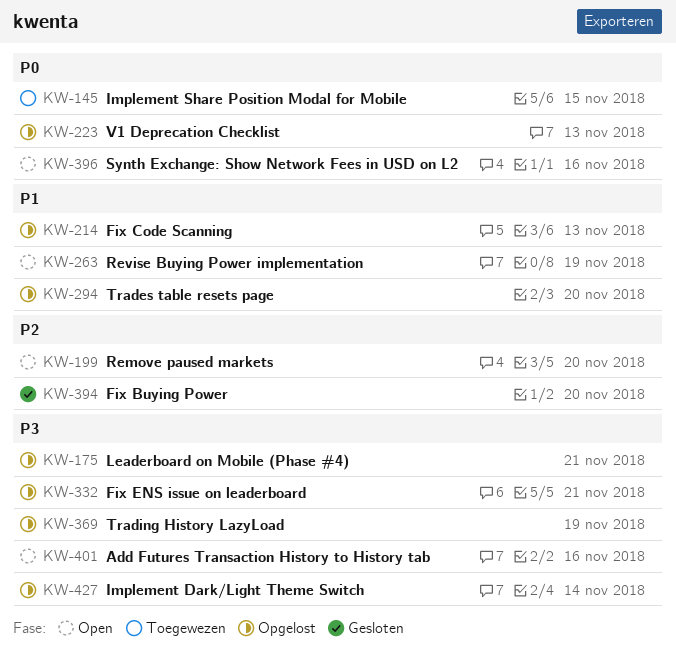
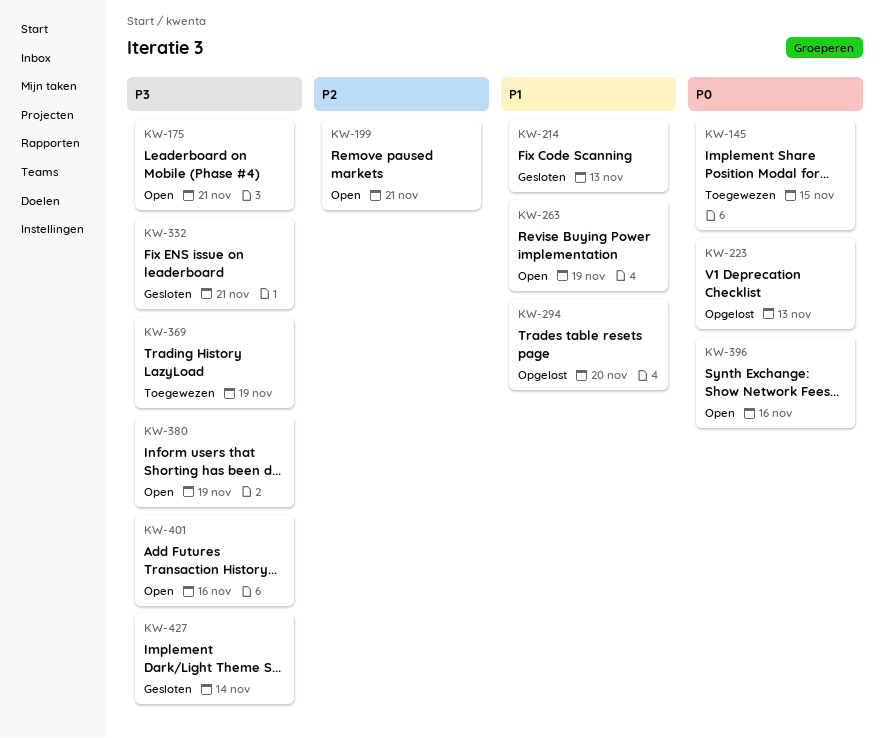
KW-175, status: Opgelost -> Open
KW-199, due: Nov 20 -> Nov 21
KW-214, status: Opgelost -> Gesloten
KW-332, status: Opgelost -> Gesloten
KW-369, status: Opgelost -> Toegewezen
KW-380: none -> present
KW-394: present -> none
KW-427, status: Opgelost -> Gesloten

